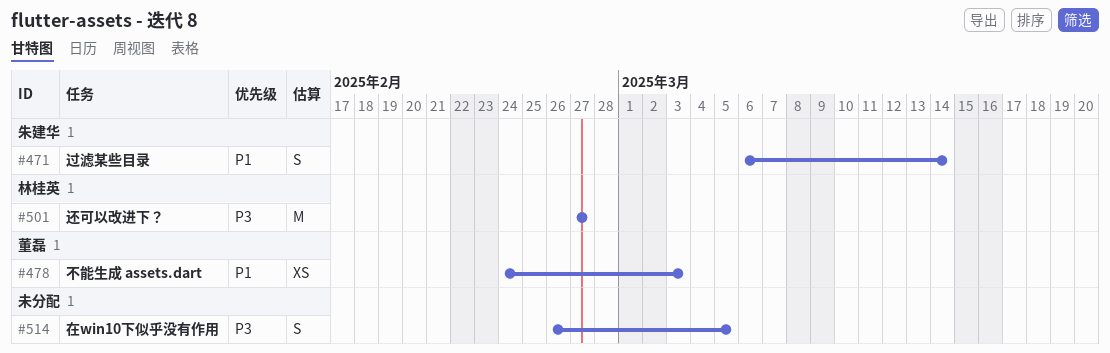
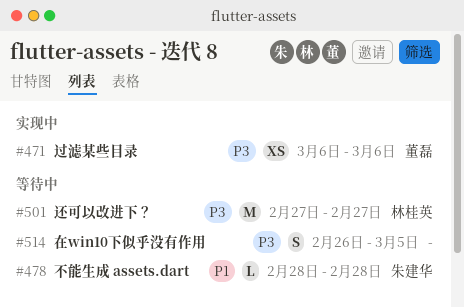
#471, owner: 朱建华 -> 董磊
#471, priority: P1 -> P3
#471, estimate: S -> XS
#471, due: Mar 14 -> Mar 6
#478, owner: 董磊 -> 朱建华
#478, estimate: XS -> L
#478, start: Feb 24 -> Feb 28
#478, due: Mar 3 -> Feb 28

